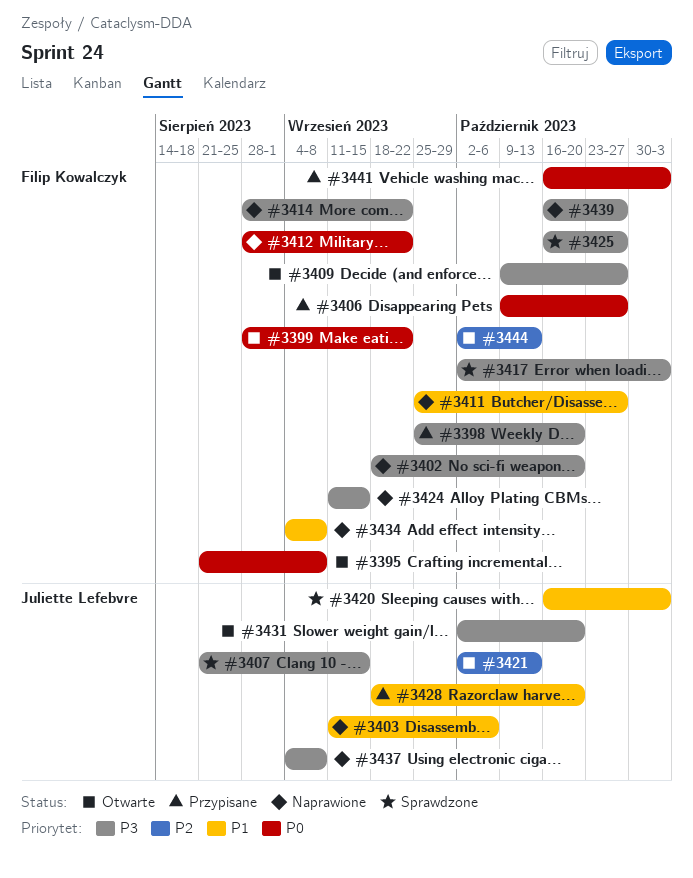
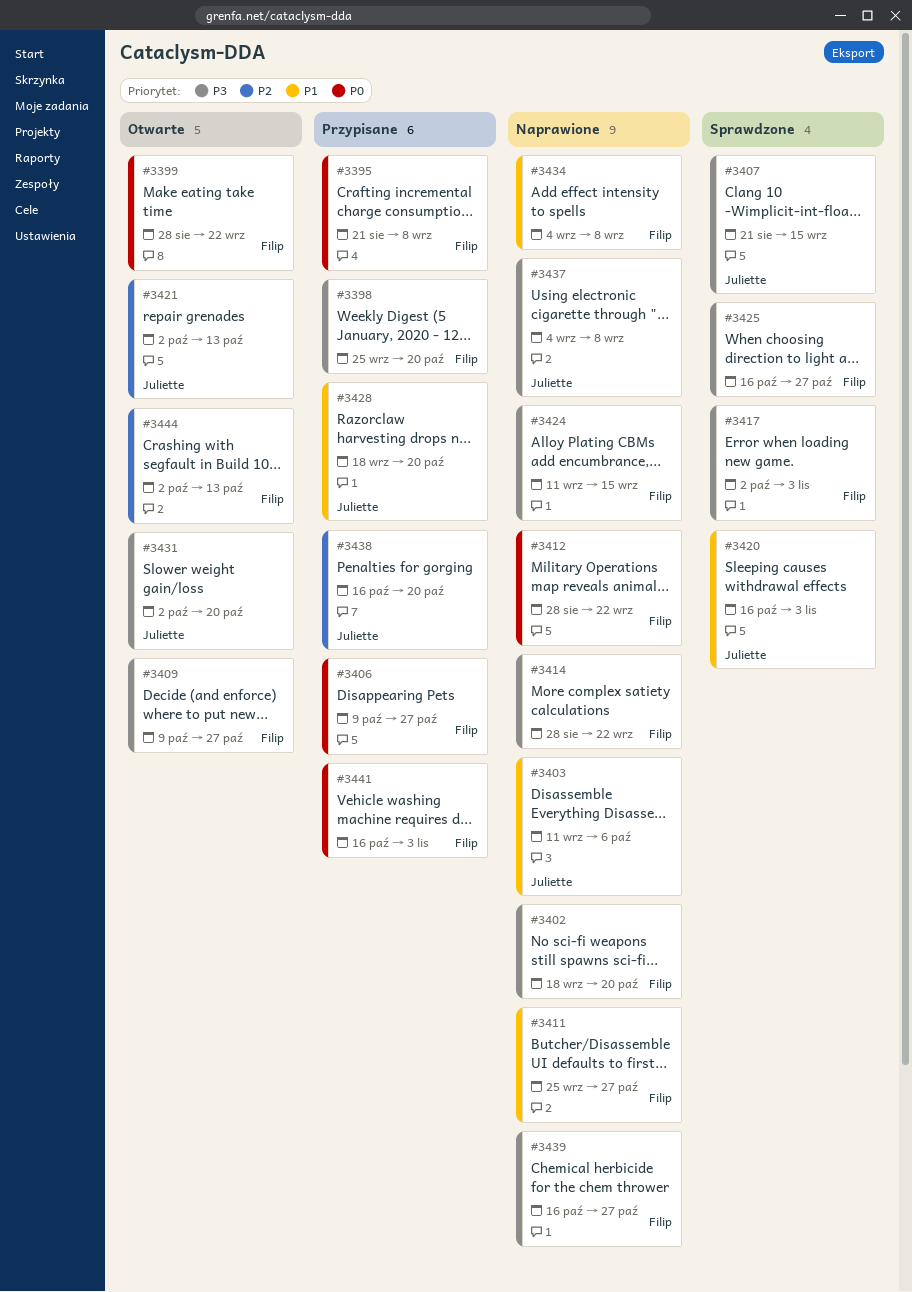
#3395, status: Otwarte -> Przypisane
#3438: none -> present

